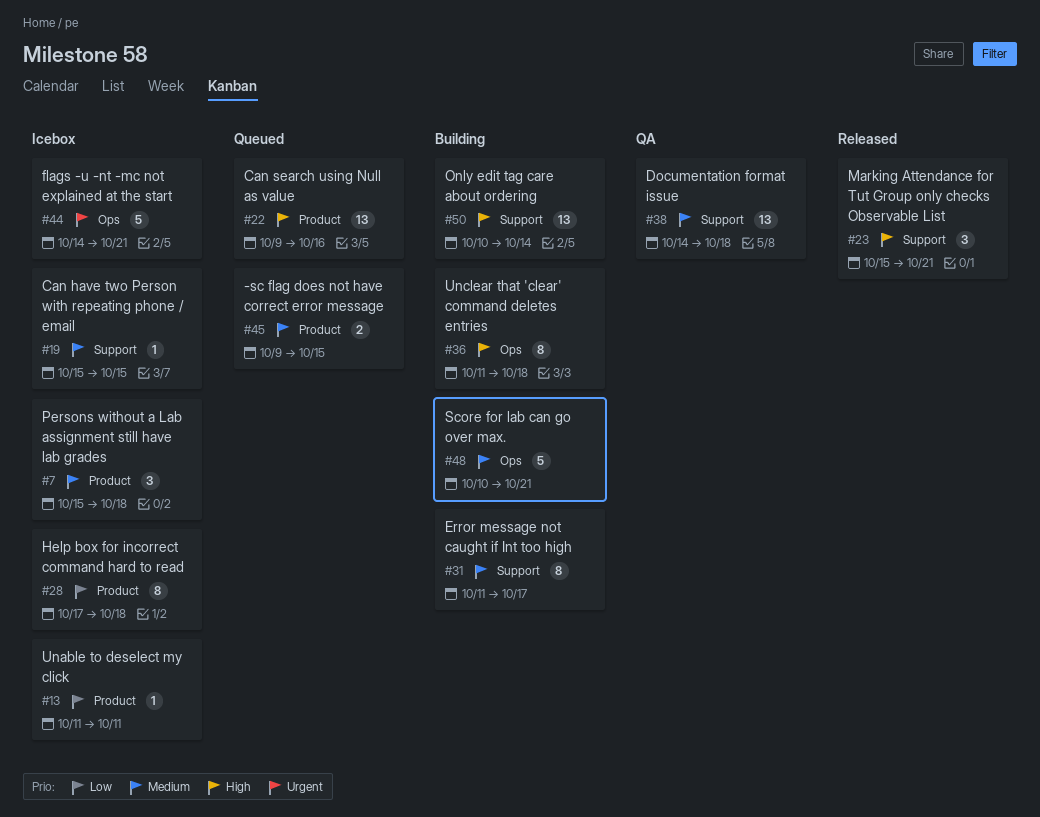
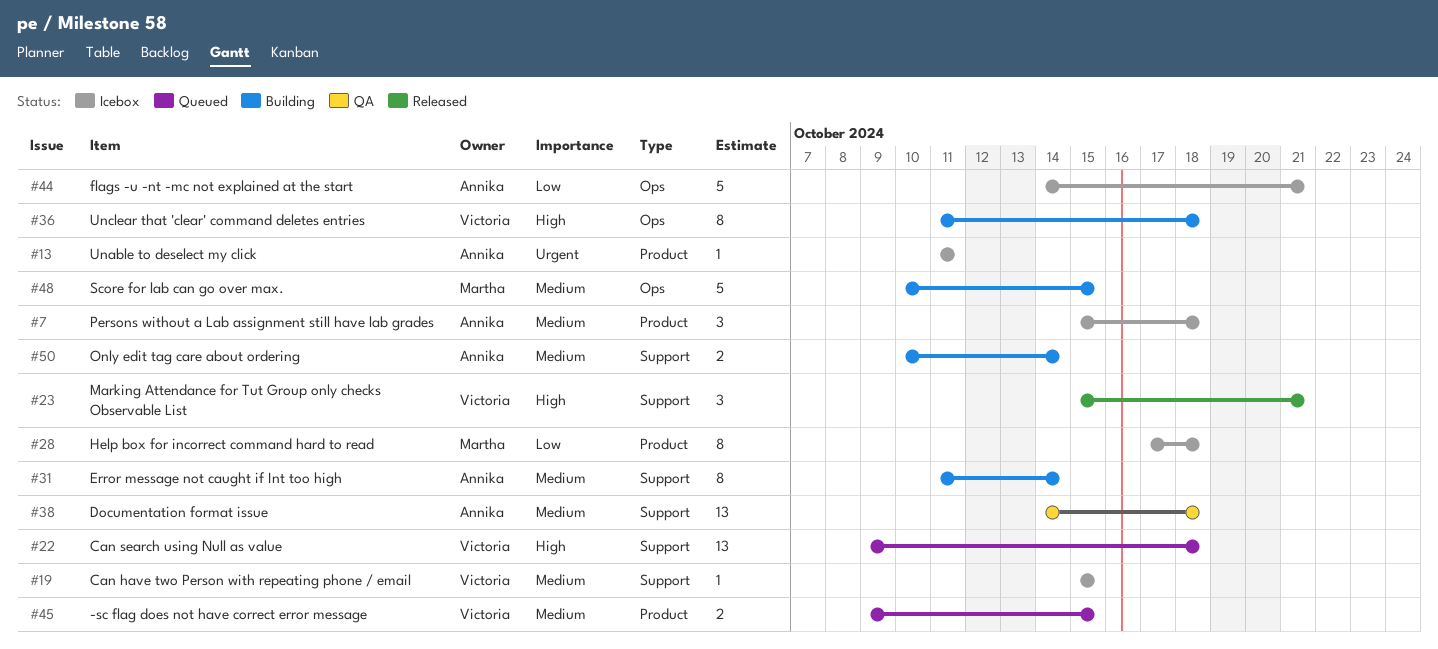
#13, priority: Low -> Urgent
#22, label: Product -> Support
#22, due: Oct 16 -> Oct 18
#31, due: Oct 17 -> Oct 14
#44, priority: Urgent -> Low
#48, due: Oct 21 -> Oct 15
#50, priority: High -> Medium
#50, estimate: 13 -> 2

